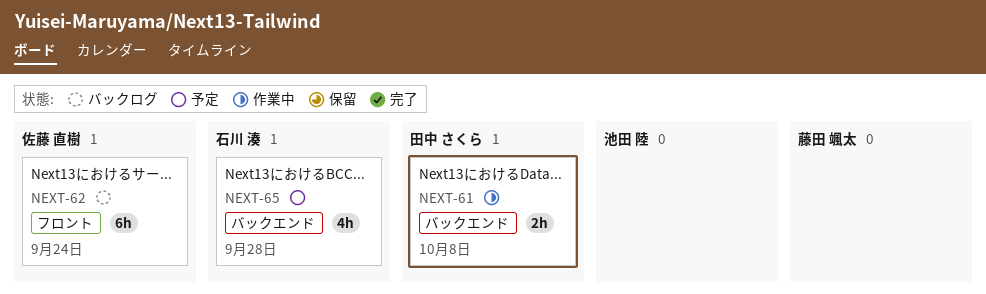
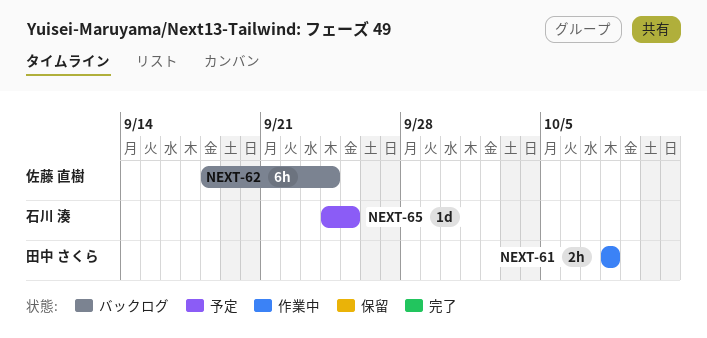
NEXT-65, estimate: 4h -> 1d
NEXT-65, due: Sep 28 -> Sep 25

